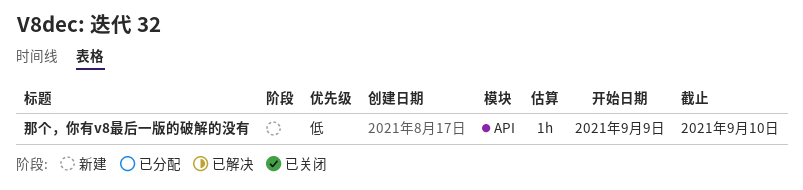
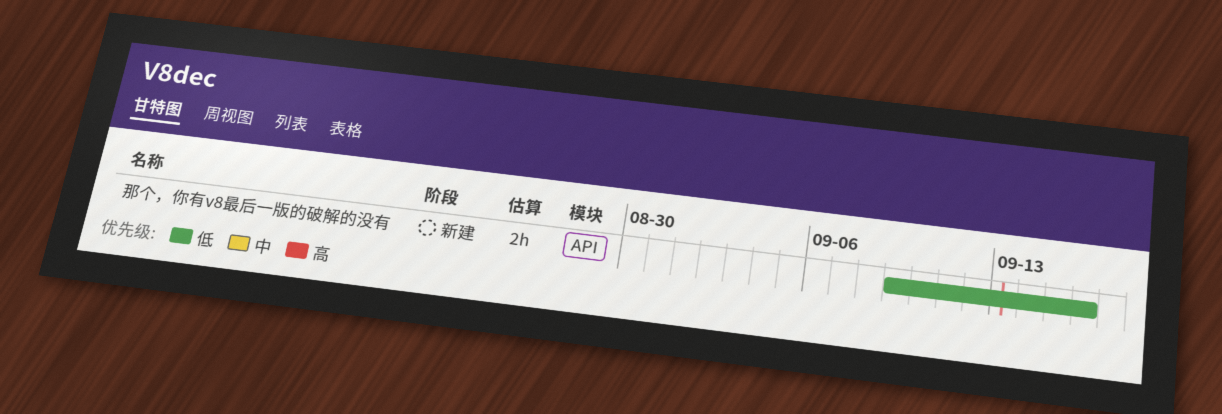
那个，你有v8最后一版的破解的没有, estimate: 1h -> 2h
那个，你有v8最后一版的破解的没有, due: Sep 10 -> Sep 16

